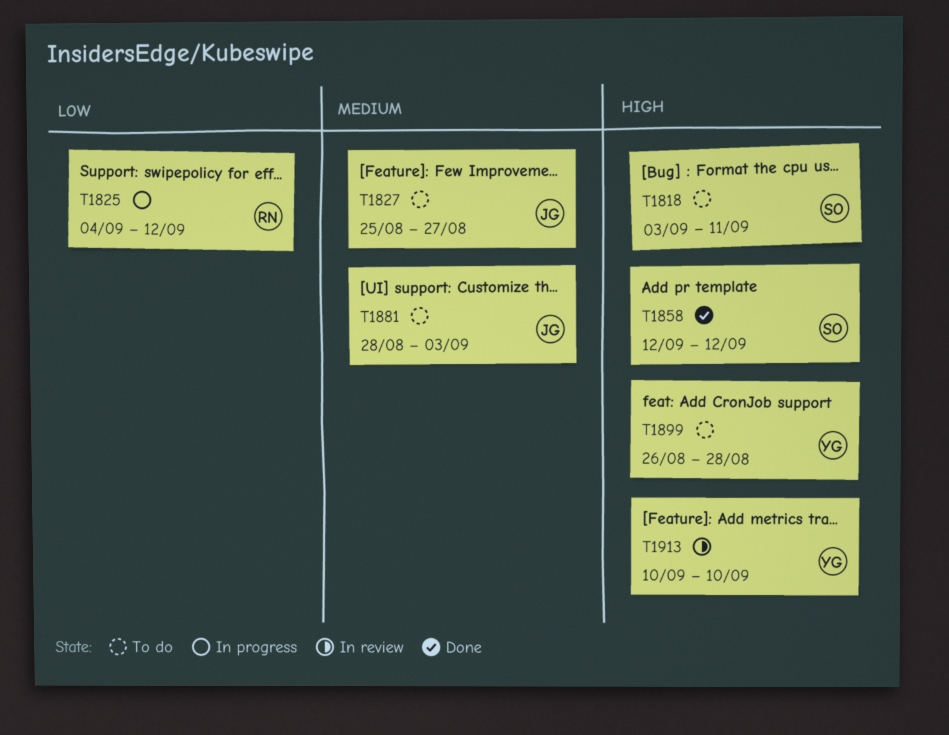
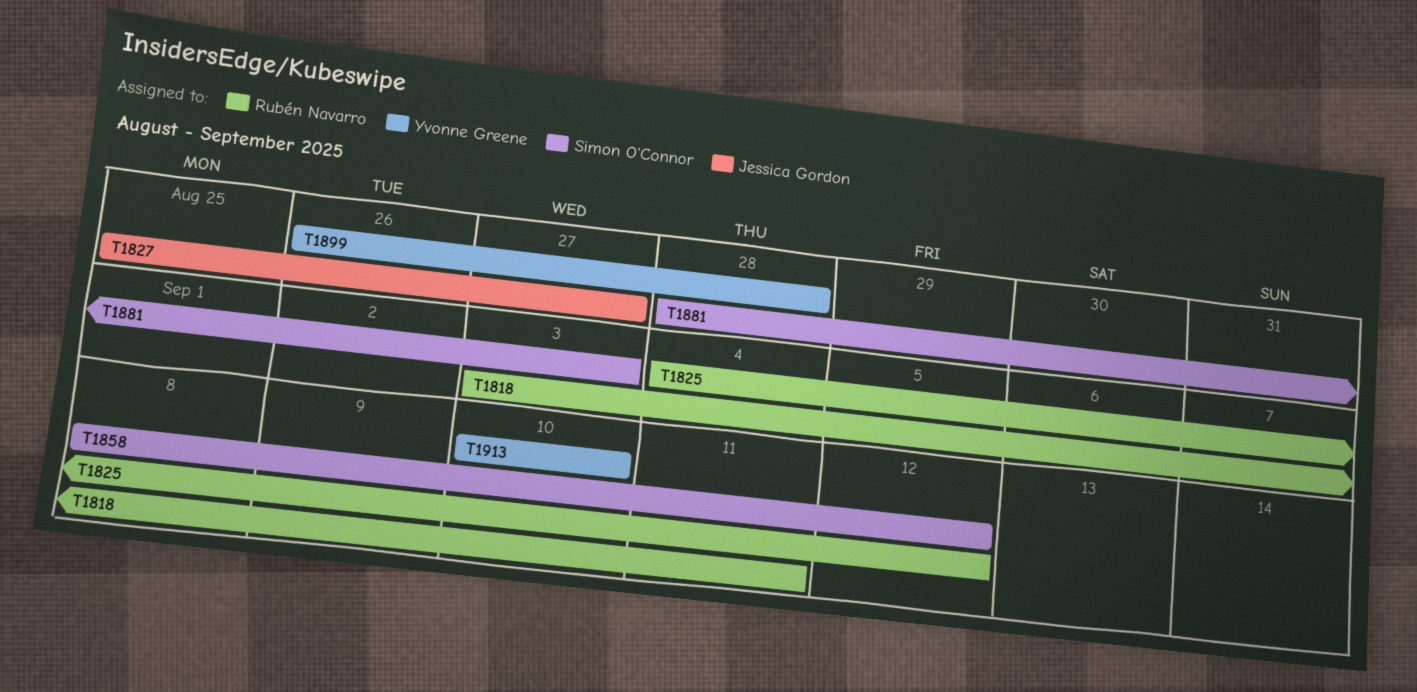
T1818, owner: Simon O'Connor -> Rubén Navarro
T1858, start: Sep 12 -> Sep 8
T1881, owner: Jessica Gordon -> Simon O'Connor

